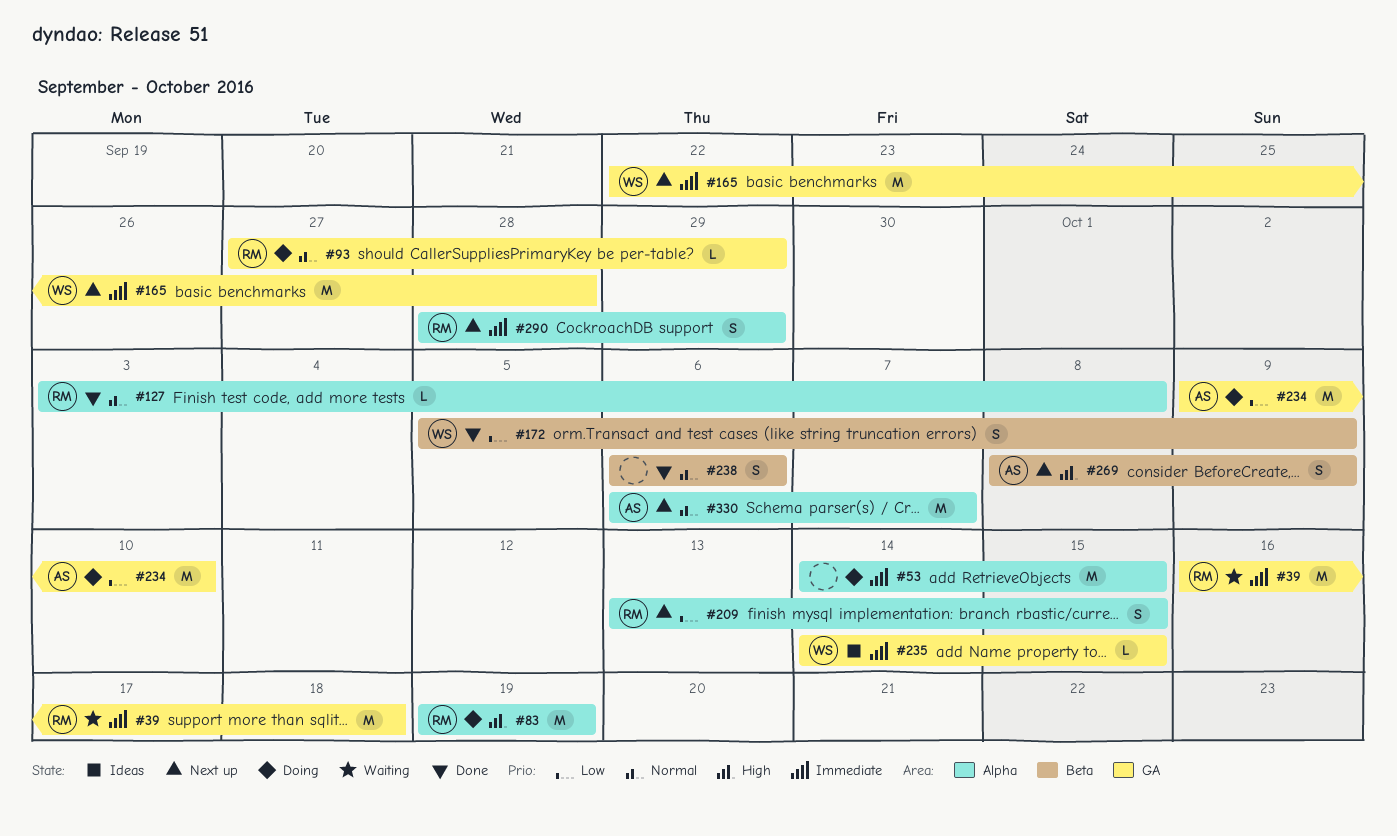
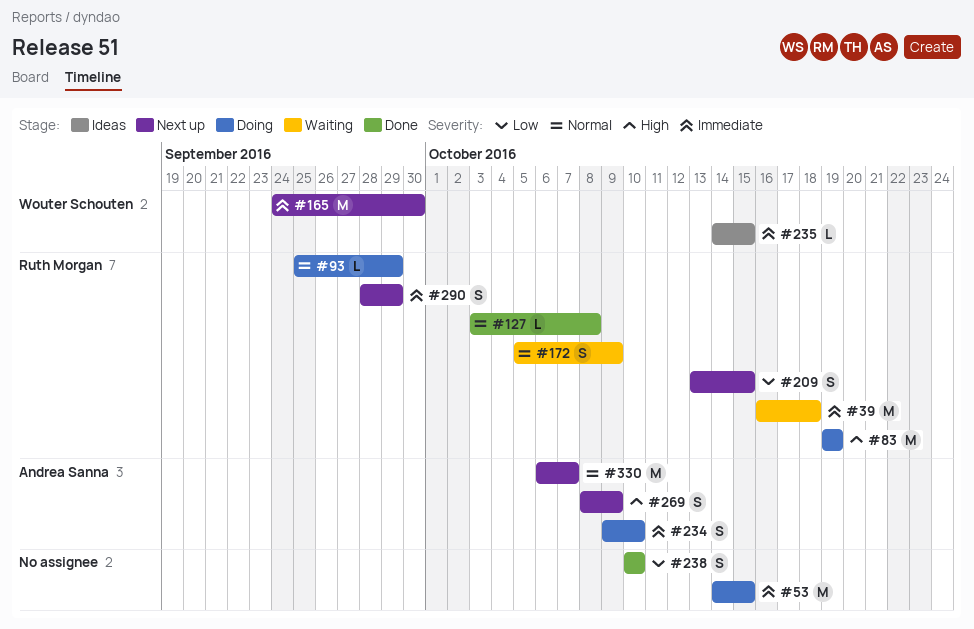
#93, start: Sep 27 -> Sep 25
#165, start: Sep 22 -> Sep 24
#165, due: Sep 28 -> Sep 30
#172, status: Done -> Waiting
#172, owner: Wouter Schouten -> Ruth Morgan
#172, priority: Low -> Normal
#234, priority: Low -> Immediate
#234, estimate: M -> S
#238, priority: Normal -> Low
#238, start: Oct 6 -> Oct 10
#238, due: Oct 6 -> Oct 10

